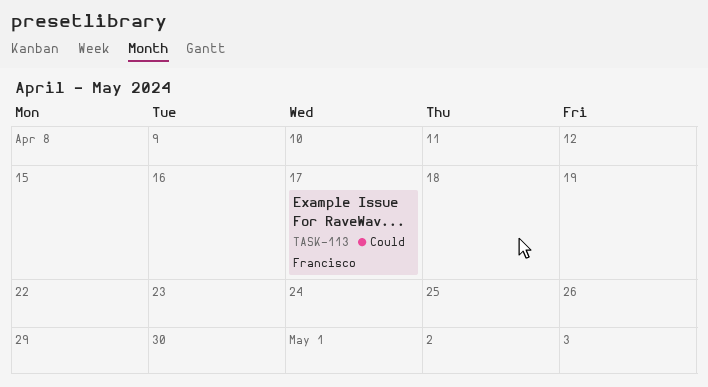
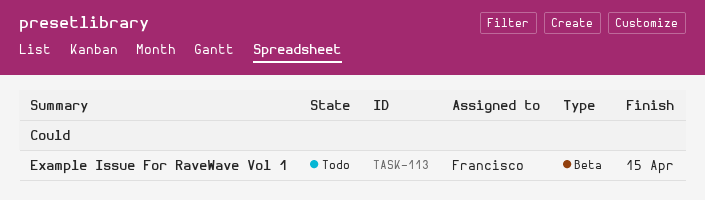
TASK-113, due: Apr 17 -> Apr 15

